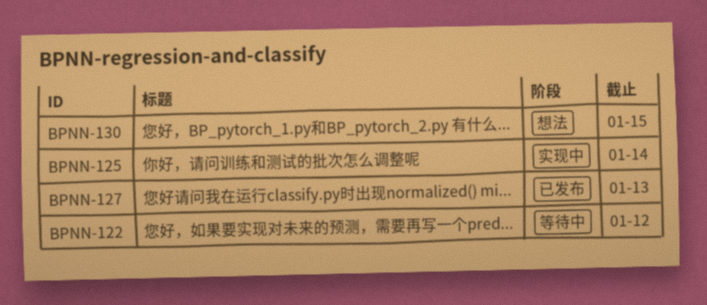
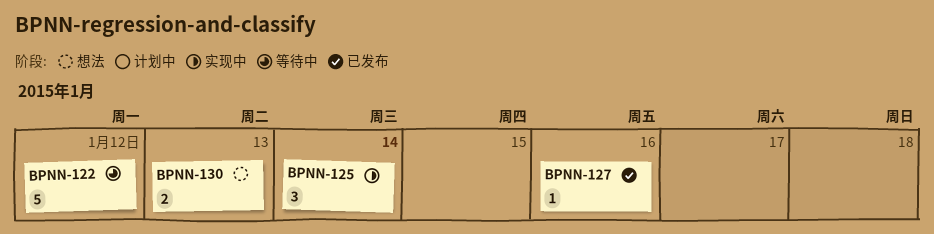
BPNN-127, due: Jan 13 -> Jan 16
BPNN-130, due: Jan 15 -> Jan 13

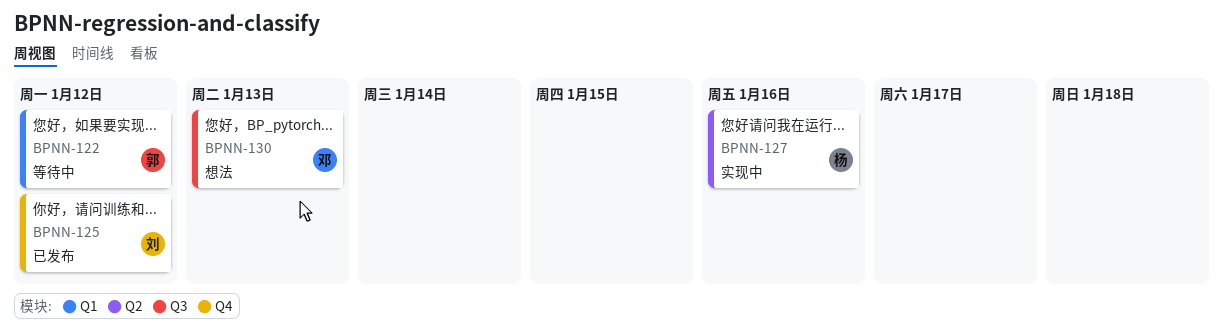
BPNN-125, status: 实现中 -> 已发布
BPNN-125, due: Jan 14 -> Jan 12
BPNN-127, status: 已发布 -> 实现中

